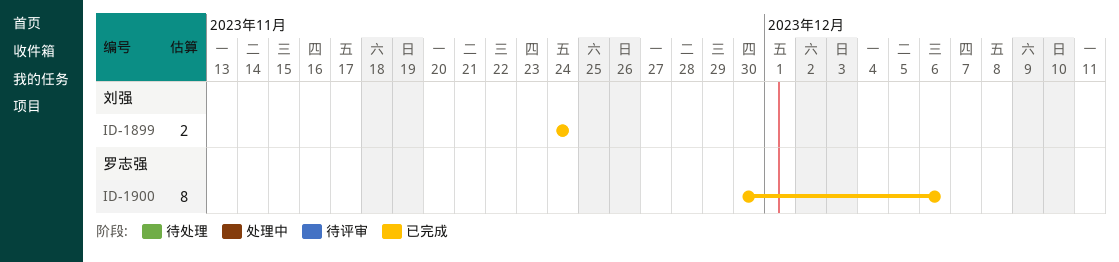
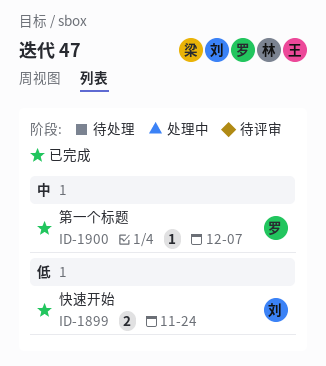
ID-1900, estimate: 8 -> 1
ID-1900, due: Dec 6 -> Dec 7

